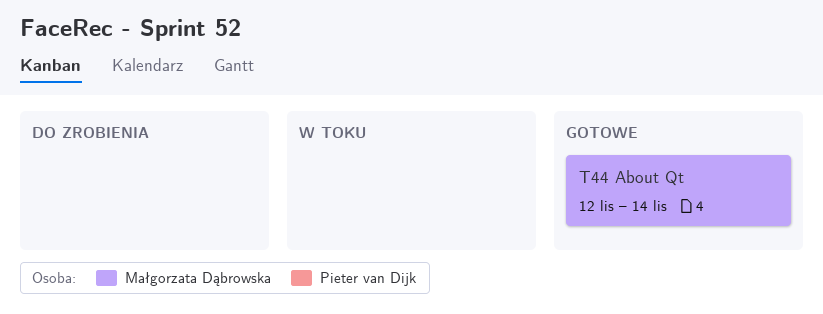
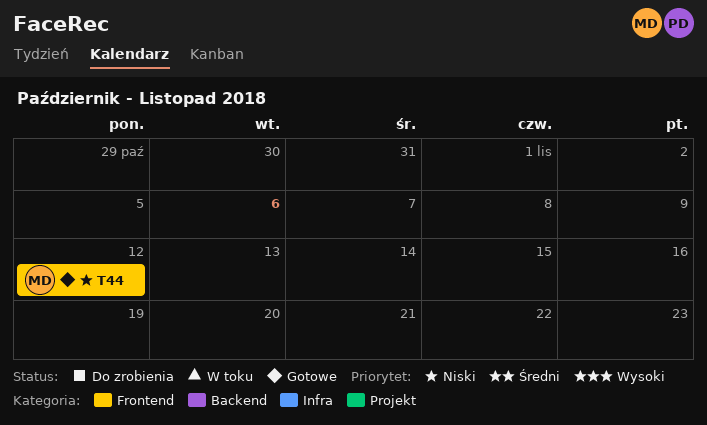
T44, due: Nov 14 -> Nov 12

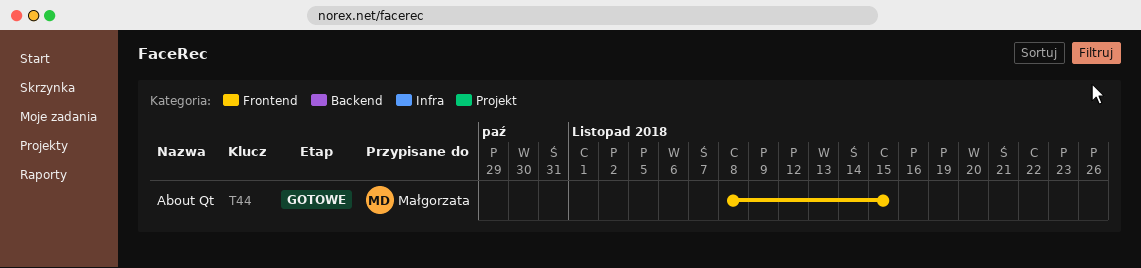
T44, start: Nov 12 -> Nov 8
T44, due: Nov 12 -> Nov 15

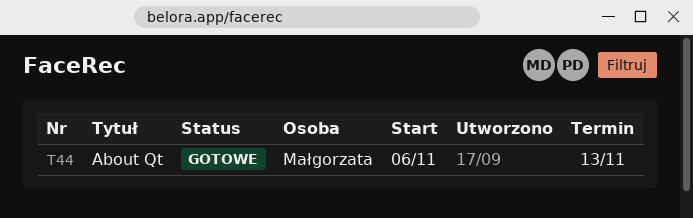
T44, start: Nov 8 -> Nov 6
T44, due: Nov 15 -> Nov 13

